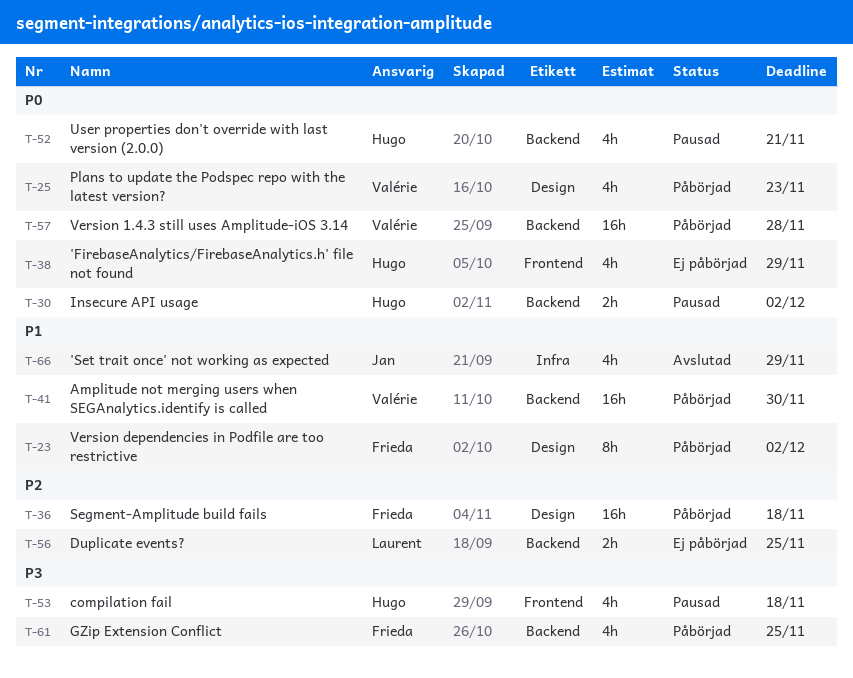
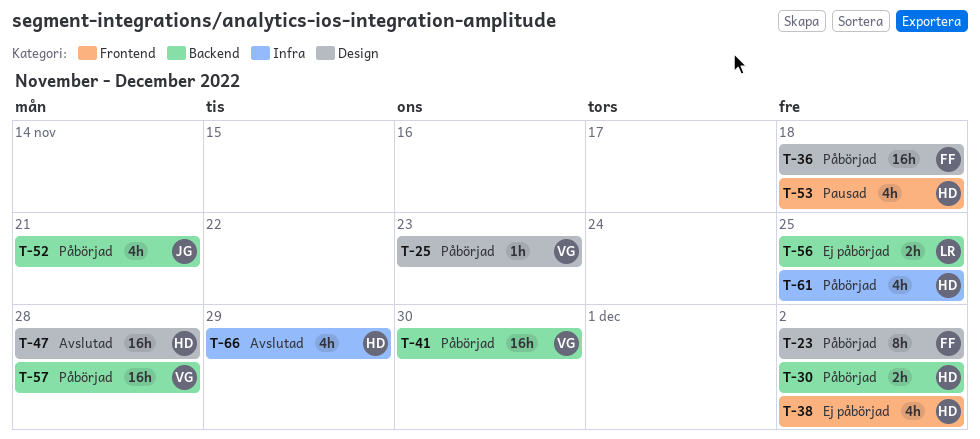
T-25, estimate: 4h -> 1h
T-30, status: Pausad -> Påbörjad
T-38, due: Nov 29 -> Dec 2
T-47: none -> present
T-52, status: Pausad -> Påbörjad
T-52, owner: Hugo -> Jan
T-61, owner: Frieda -> Hugo
T-61, label: Backend -> Infra
T-66, owner: Jan -> Hugo

